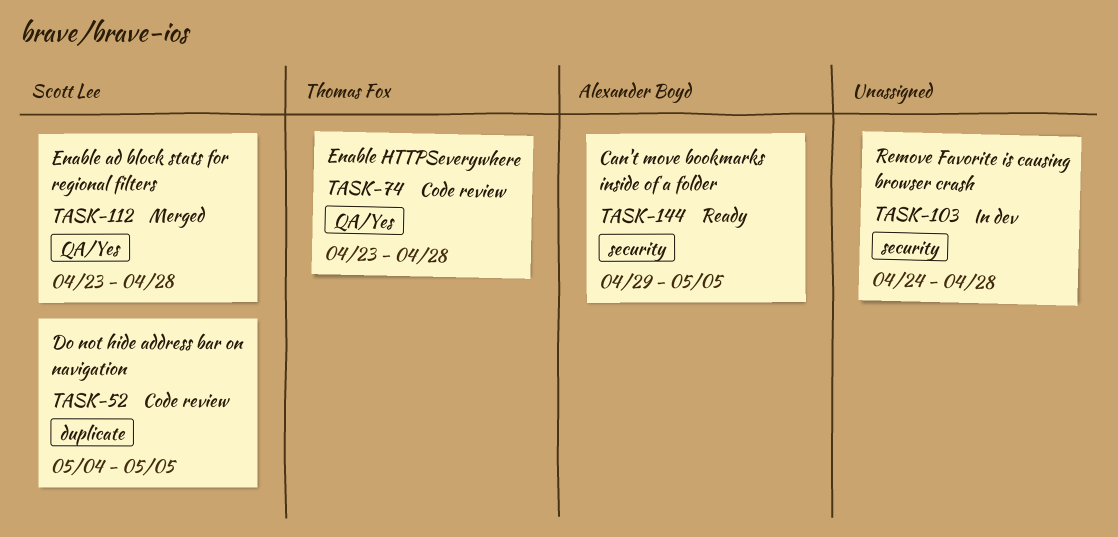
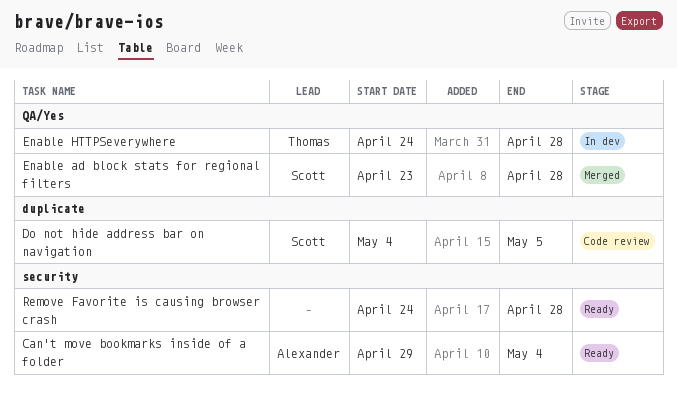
Can't move bookmarks inside of a folder, due: May 5 -> May 4
Enable HTTPSeverywhere, status: Code review -> In dev
Enable HTTPSeverywhere, start: Apr 23 -> Apr 24
Remove Favorite is causing browser crash, status: In dev -> Ready

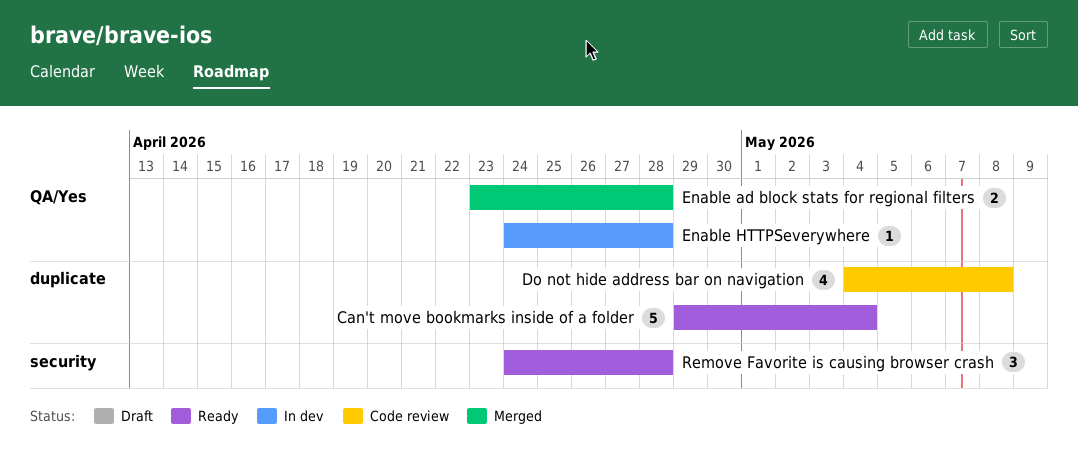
Can't move bookmarks inside of a folder, label: security -> duplicate
Do not hide address bar on navigation, due: May 5 -> May 8

